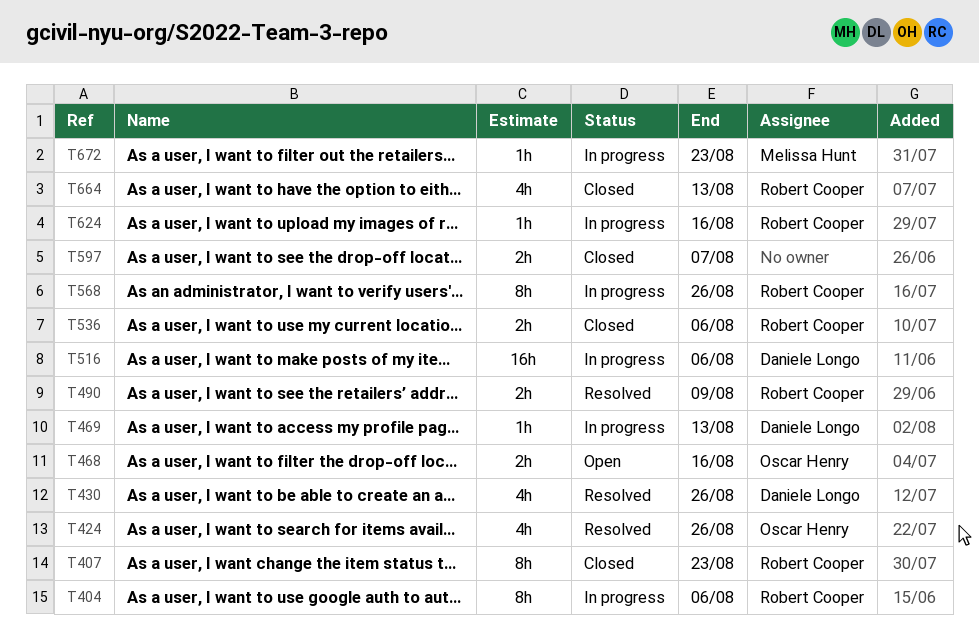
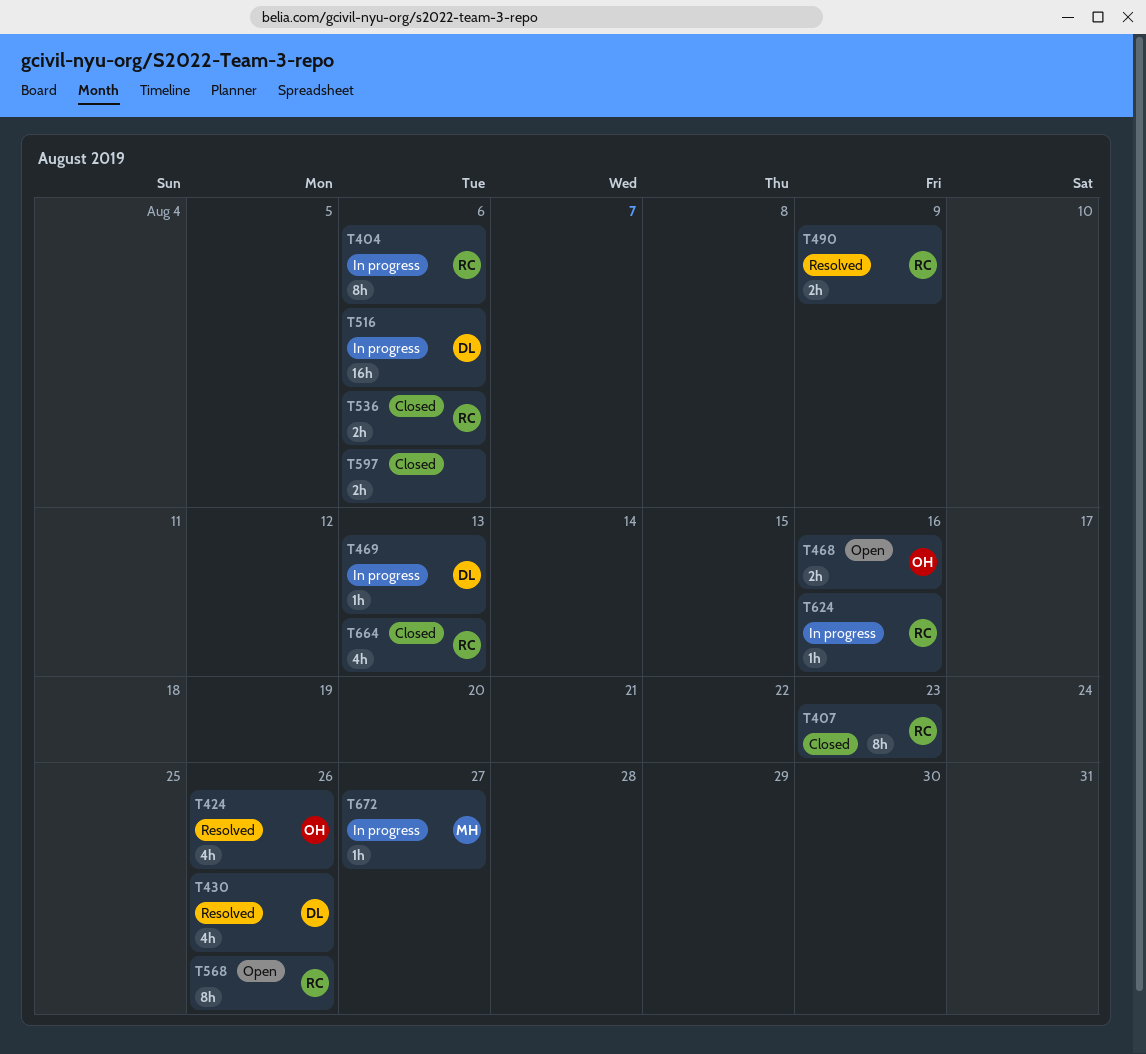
T568, status: In progress -> Open
T597, due: Aug 7 -> Aug 6
T672, due: Aug 23 -> Aug 27

